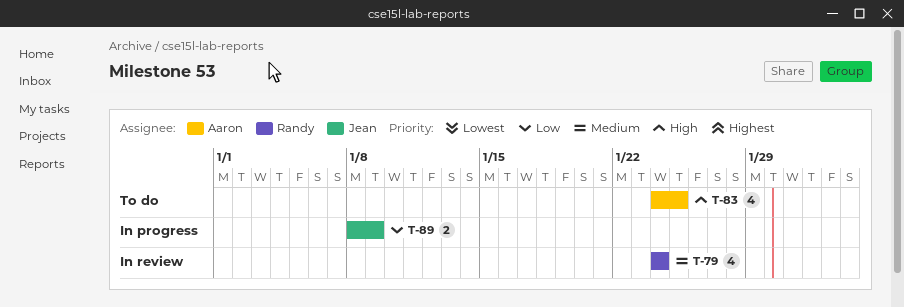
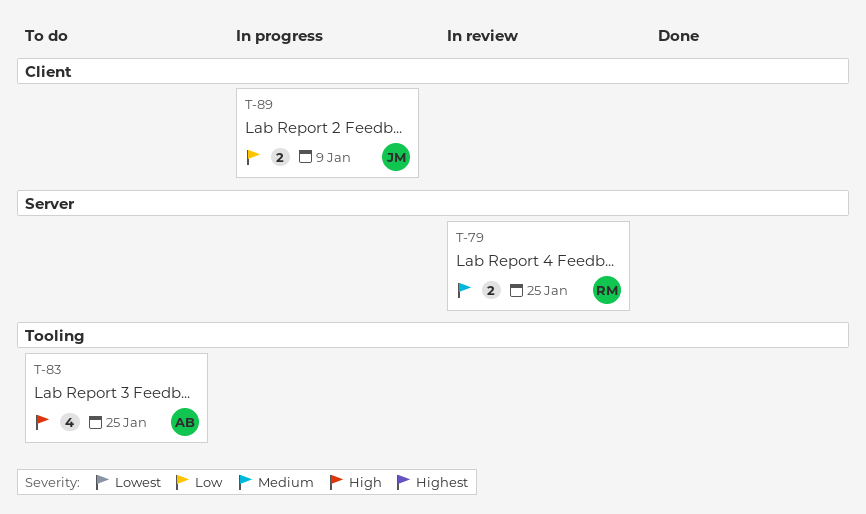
T-79, estimate: 4 -> 2
T-79, due: Jan 24 -> Jan 25

